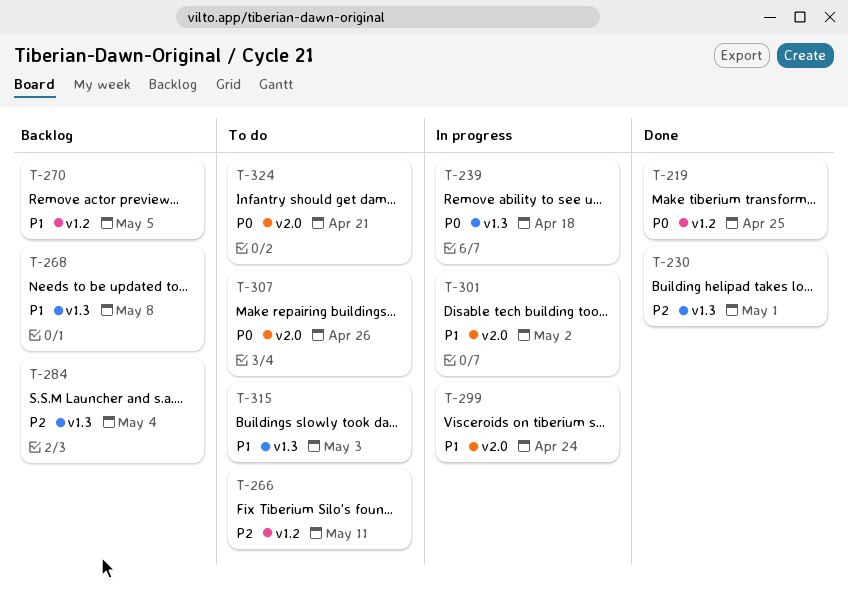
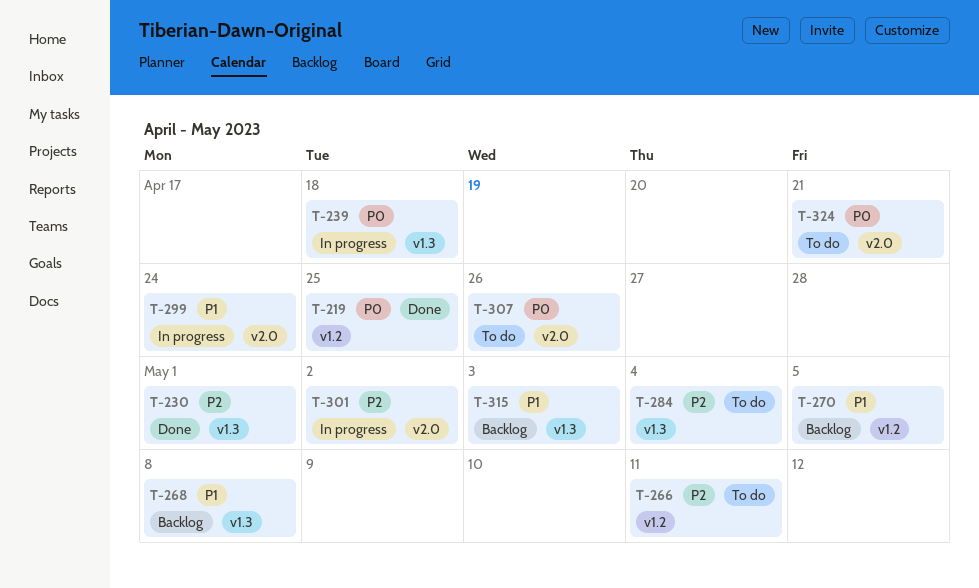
T-284, status: Backlog -> To do
T-301, priority: P1 -> P2
T-315, status: To do -> Backlog

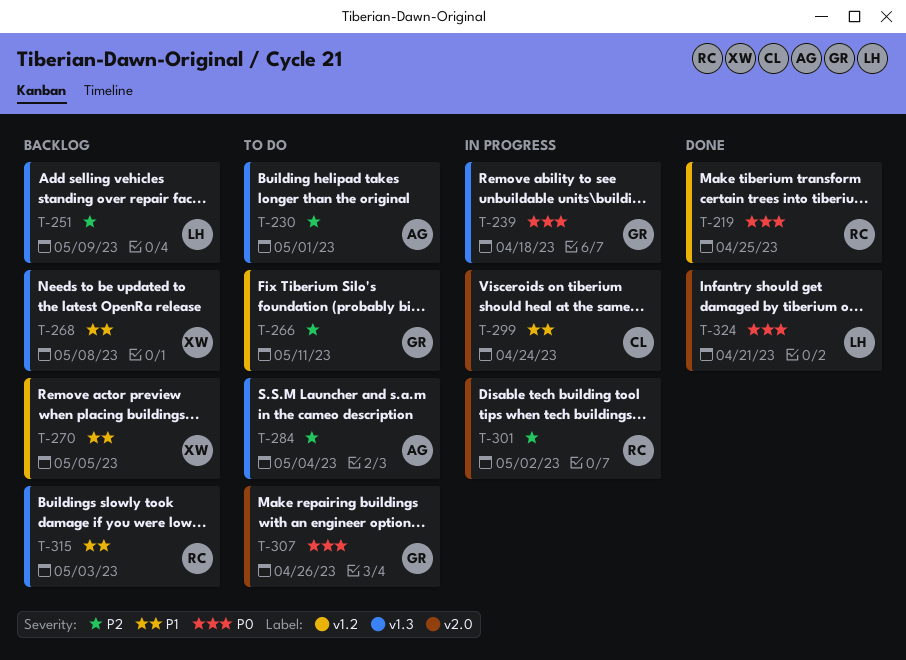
T-230, status: Done -> To do
T-251: none -> present
T-324, status: To do -> Done

